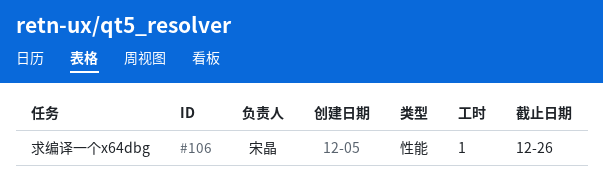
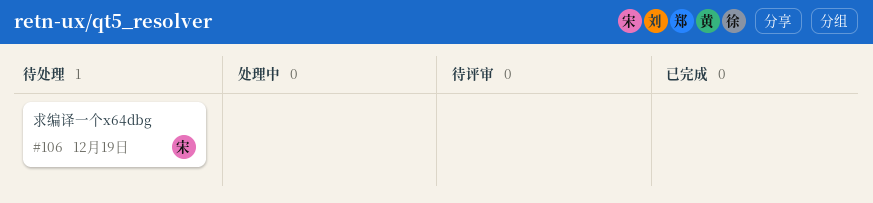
#106, due: Dec 26 -> Dec 19

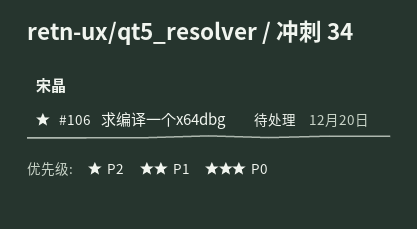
#106, due: Dec 19 -> Dec 20

